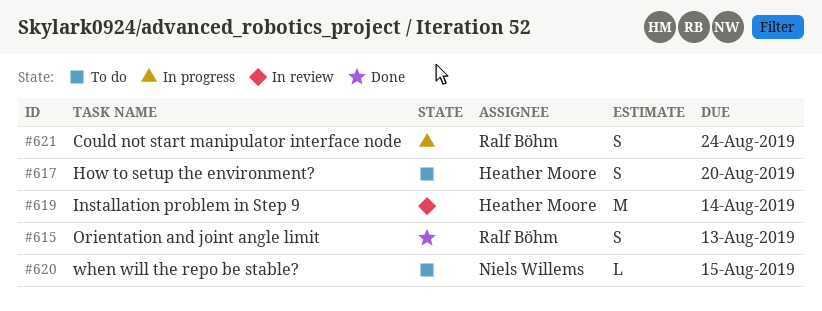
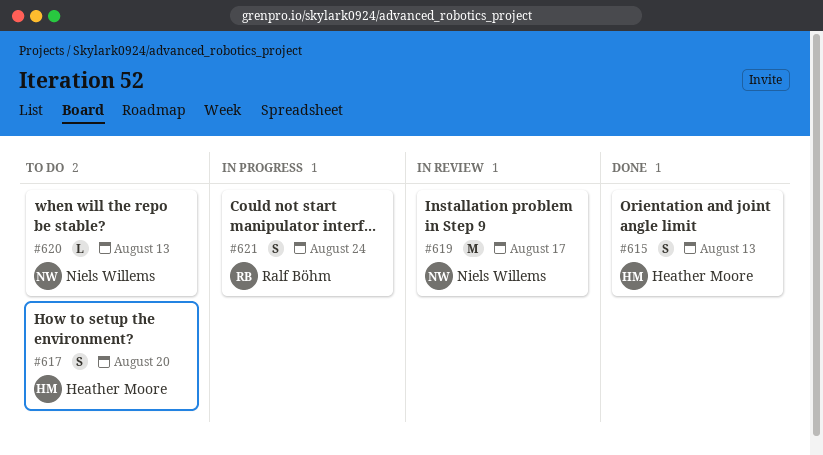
#615, owner: Ralf Böhm -> Heather Moore
#619, owner: Heather Moore -> Niels Willems
#619, due: Aug 14 -> Aug 17
#620, due: Aug 15 -> Aug 13

